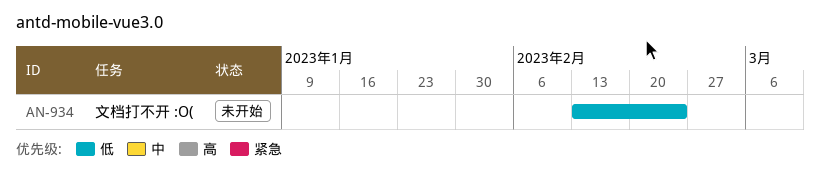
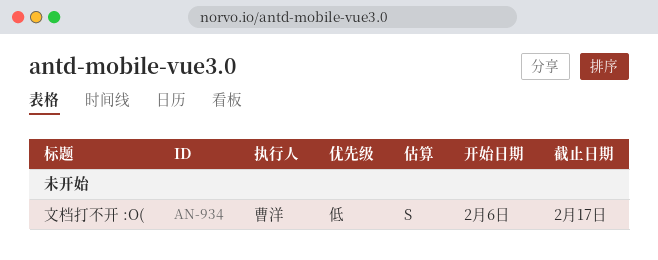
AN-934, start: Feb 13 -> Feb 6
AN-934, due: Feb 24 -> Feb 17

